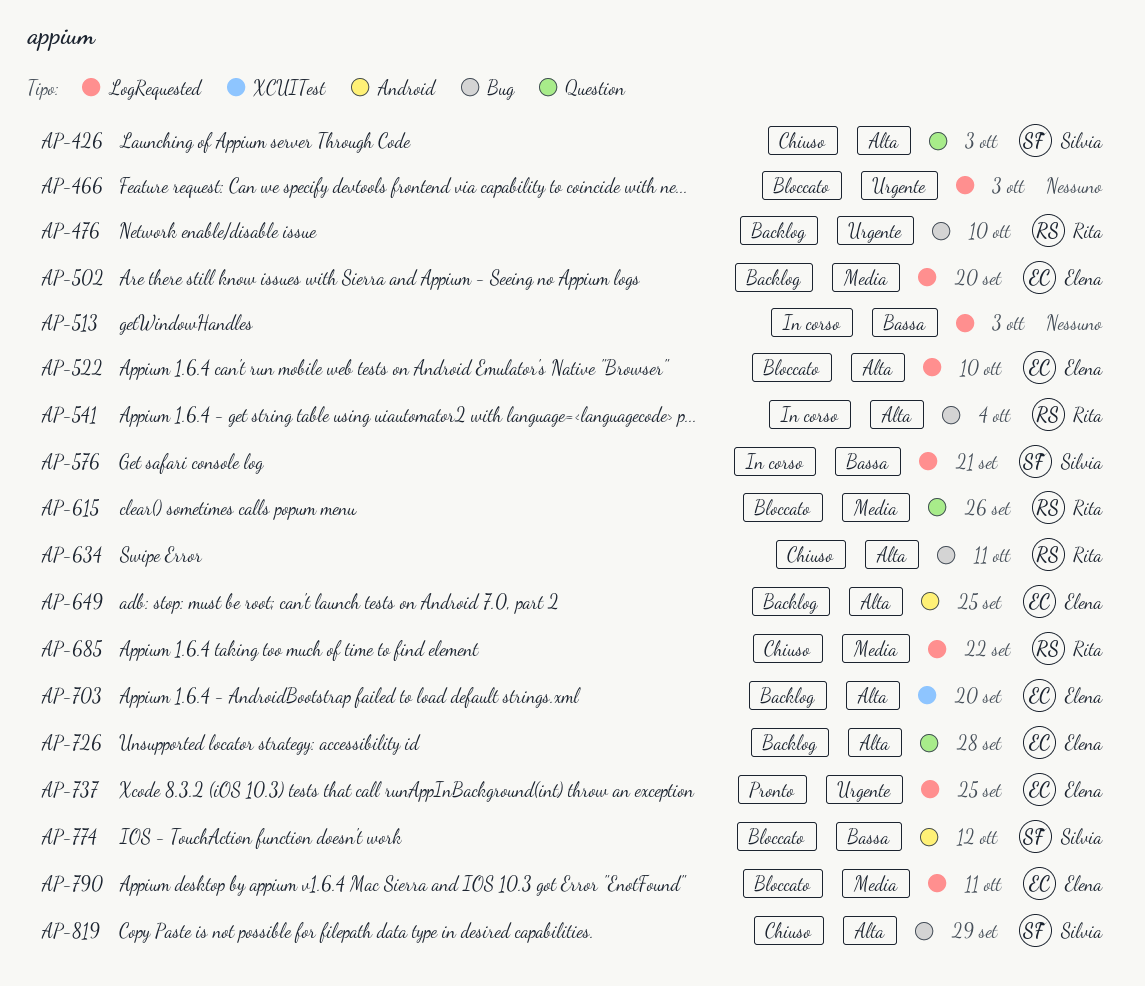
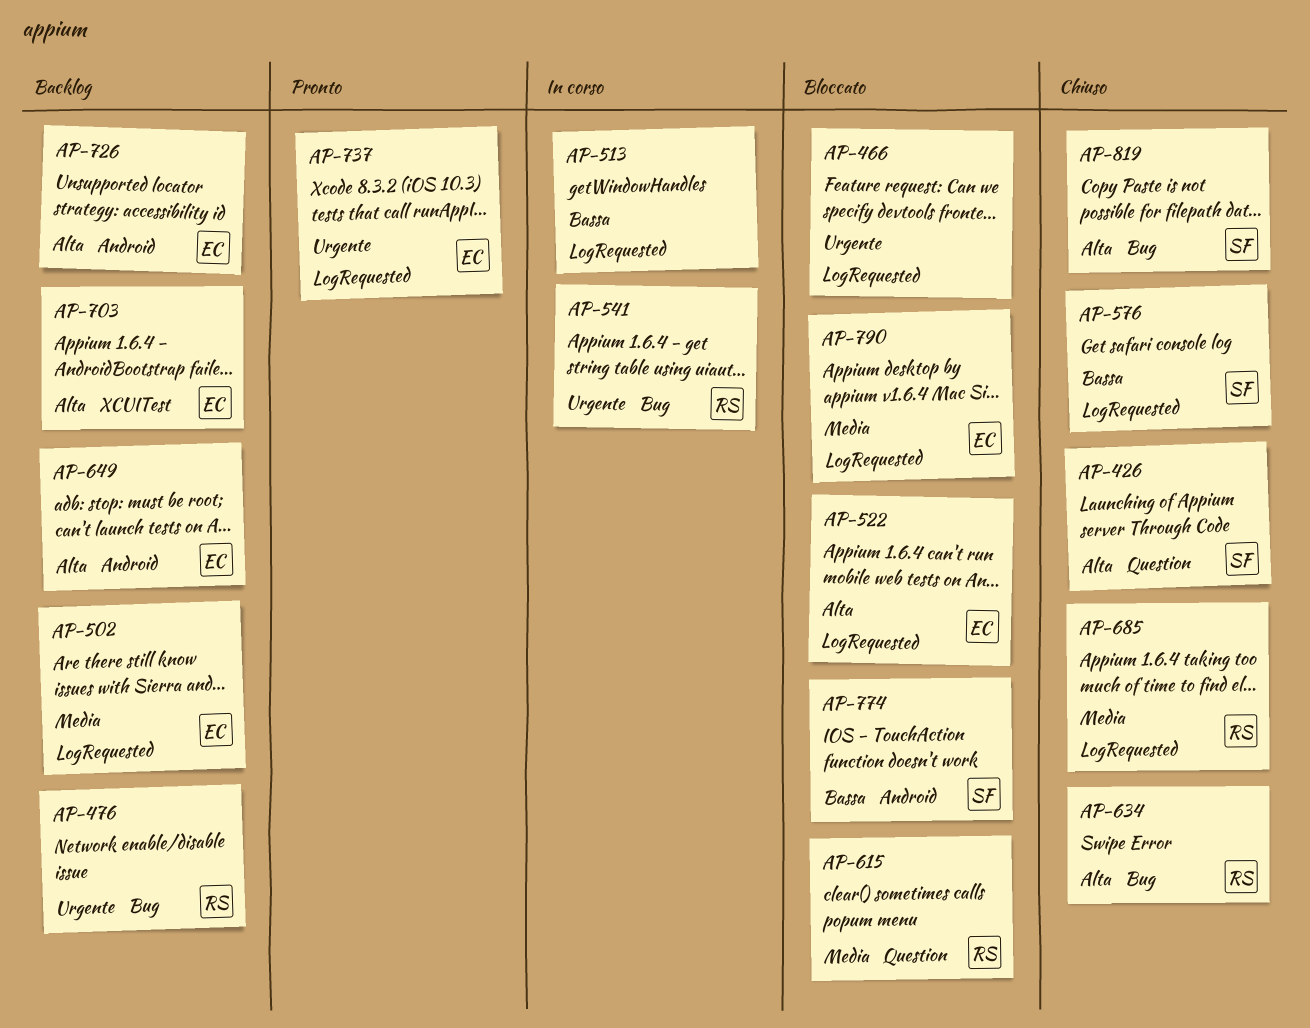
AP-541, priority: Alta -> Urgente
AP-576, status: In corso -> Chiuso
AP-726, label: Question -> Android

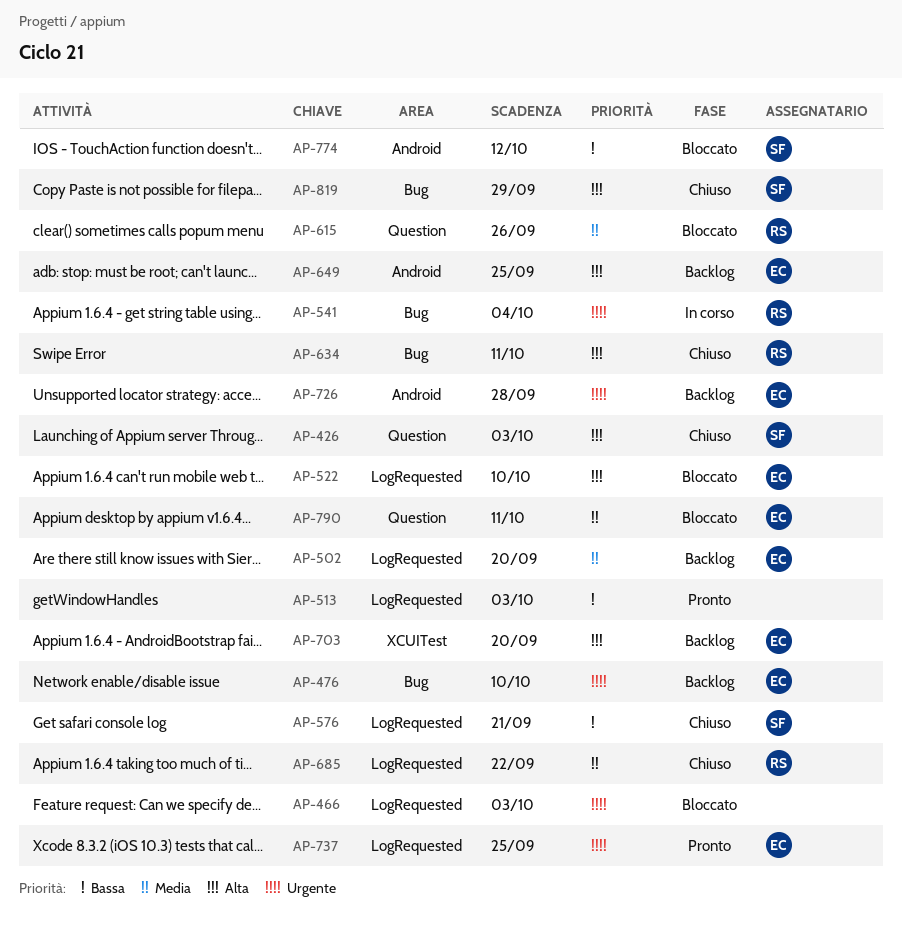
AP-476, owner: RS -> EC
AP-513, status: In corso -> Pronto
AP-726, priority: Alta -> Urgente
AP-790, label: LogRequested -> Question

